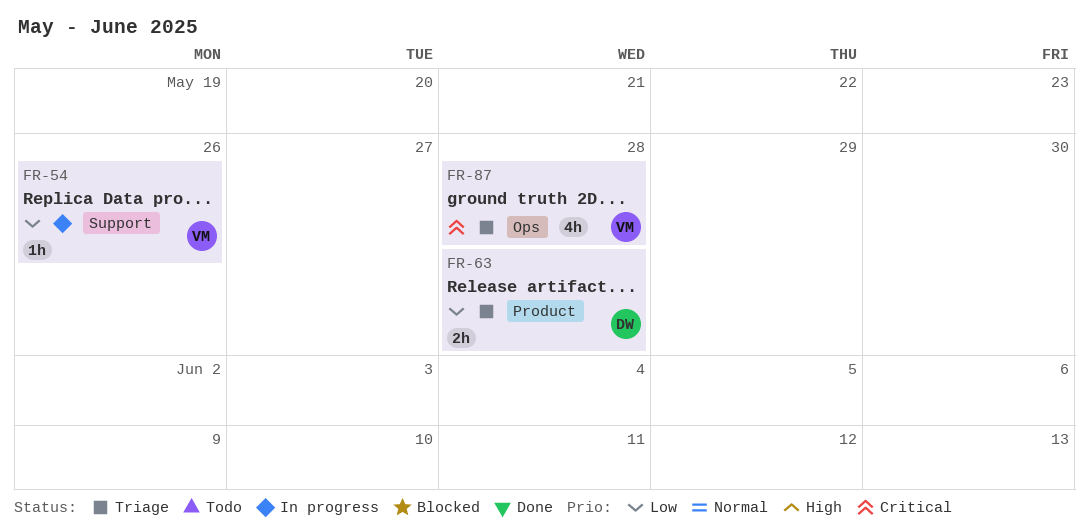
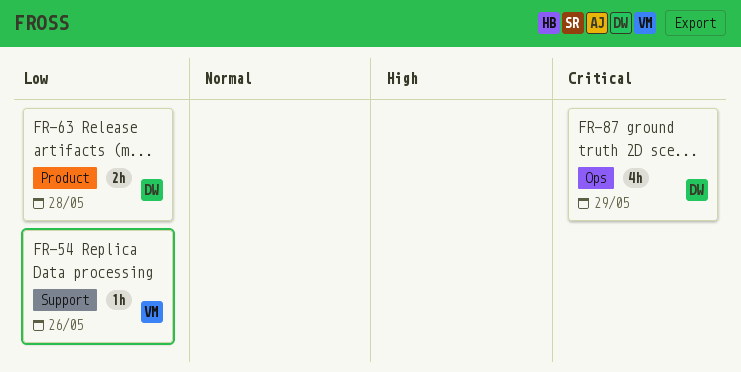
FR-87, owner: VM -> DW
FR-87, due: May 28 -> May 29

